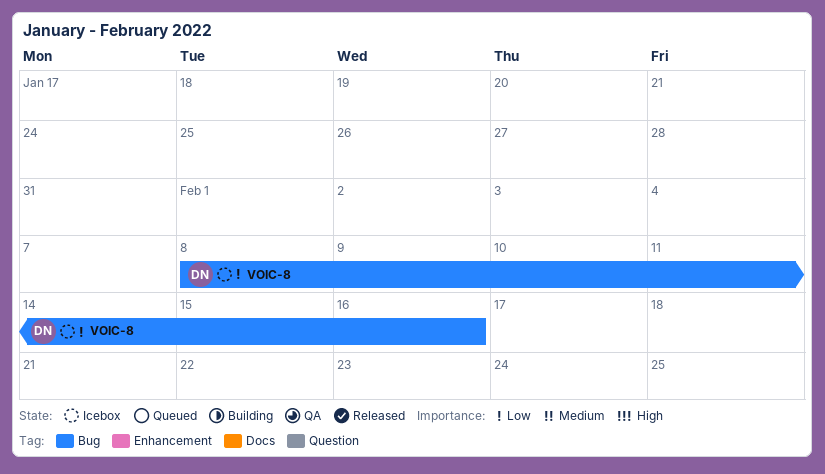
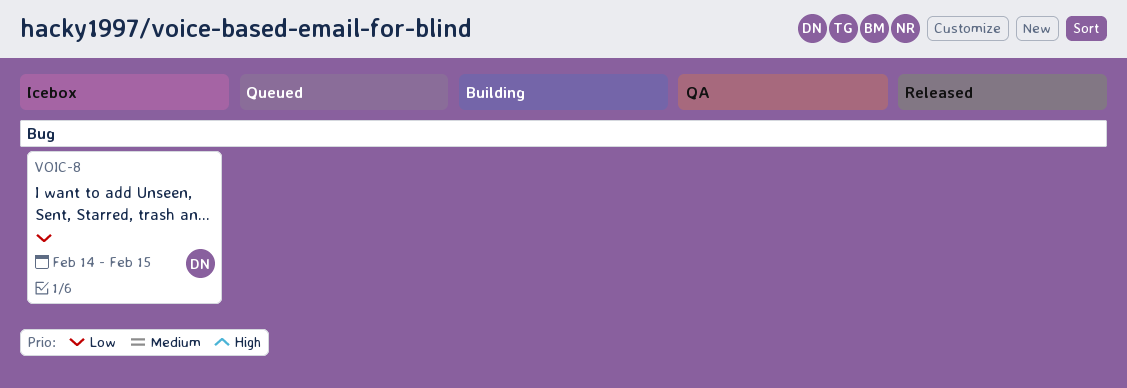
VOIC-8, start: Feb 8 -> Feb 14
VOIC-8, due: Feb 16 -> Feb 15

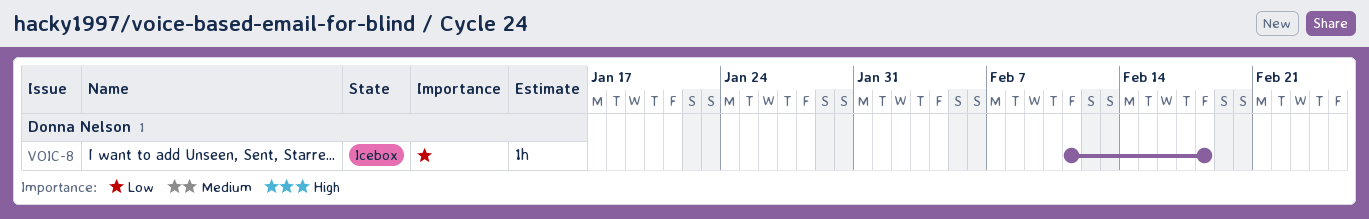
VOIC-8, start: Feb 14 -> Feb 11
VOIC-8, due: Feb 15 -> Feb 18

